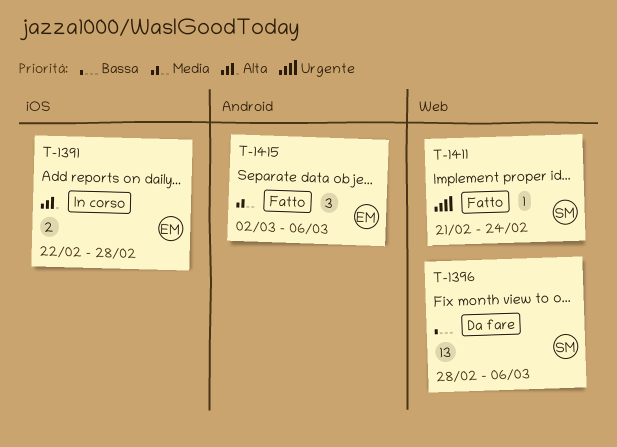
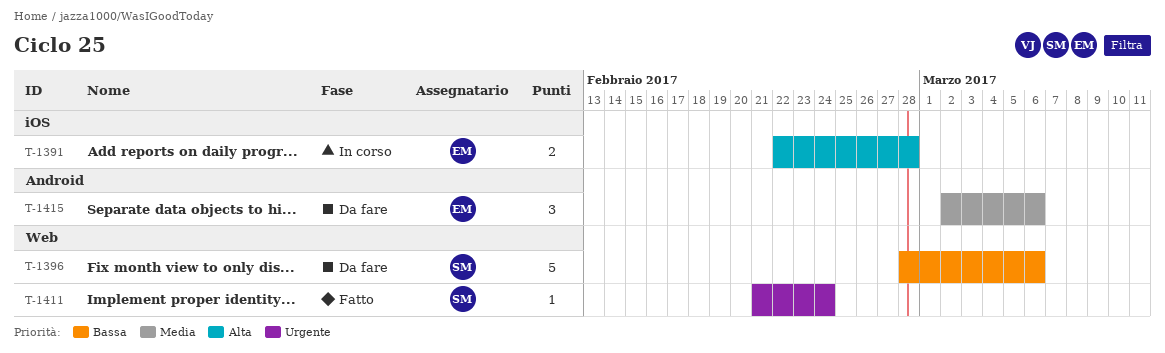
T-1396, estimate: 13 -> 5
T-1415, status: Fatto -> Da fare

